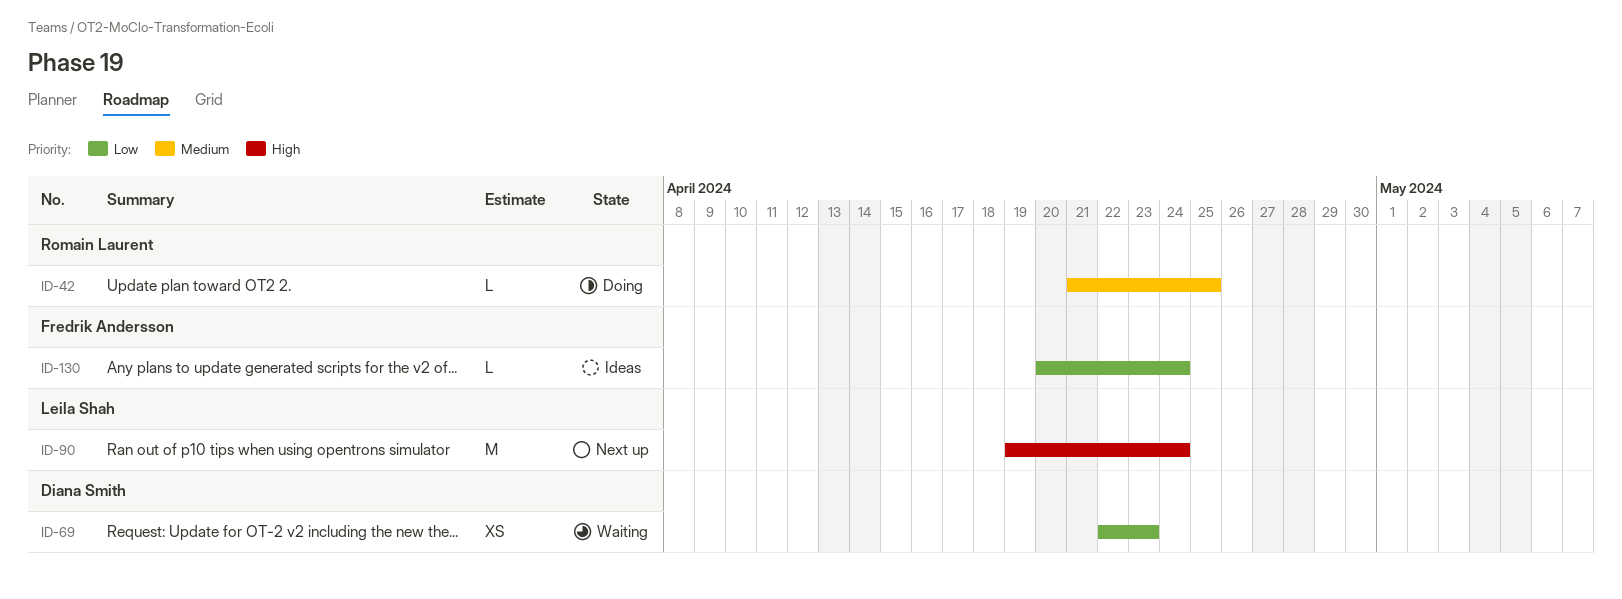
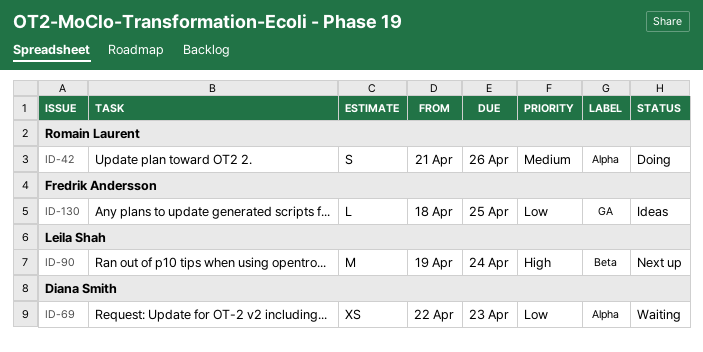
ID-42, estimate: L -> S
ID-42, due: Apr 25 -> Apr 26
ID-130, start: Apr 20 -> Apr 18
ID-130, due: Apr 24 -> Apr 25

